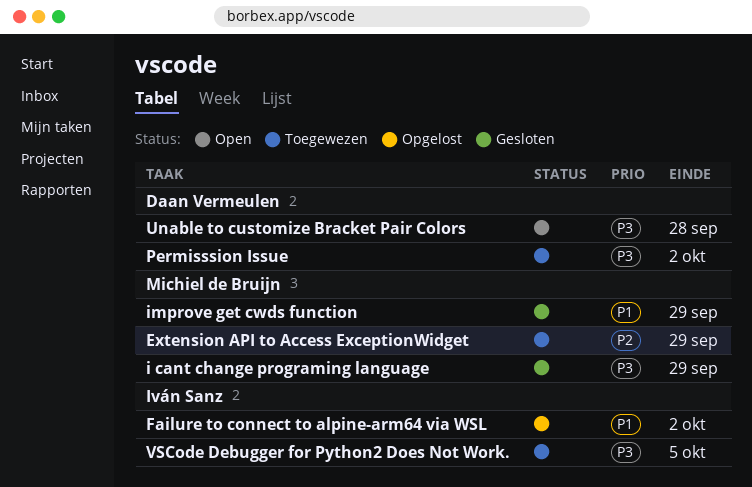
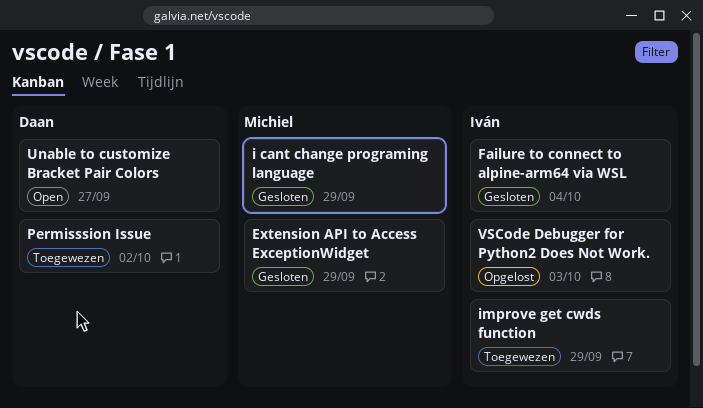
Extension API to Access ExceptionWidget, status: Toegewezen -> Gesloten
Failure to connect to alpine-arm64 via WSL, status: Opgelost -> Gesloten
Failure to connect to alpine-arm64 via WSL, due: Oct 2 -> Oct 4
improve get cwds function, status: Gesloten -> Toegewezen
improve get cwds function, owner: Michiel de Bruijn -> Iván Sanz
Unable to customize Bracket Pair Colors, due: Sep 28 -> Sep 27
VSCode Debugger for Python2 Does Not Work., status: Toegewezen -> Opgelost
VSCode Debugger for Python2 Does Not Work., due: Oct 5 -> Oct 3

